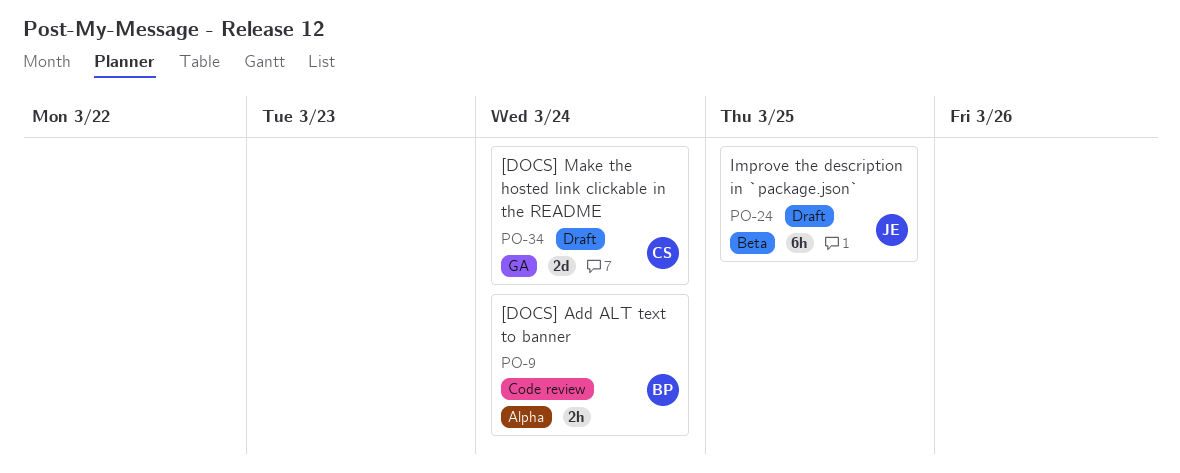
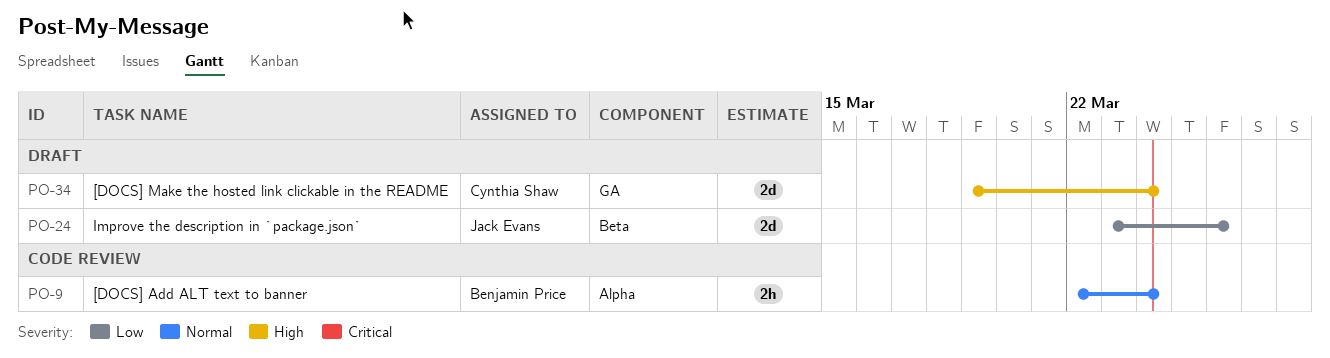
PO-24, estimate: 6h -> 2d
PO-24, due: Mar 25 -> Mar 26

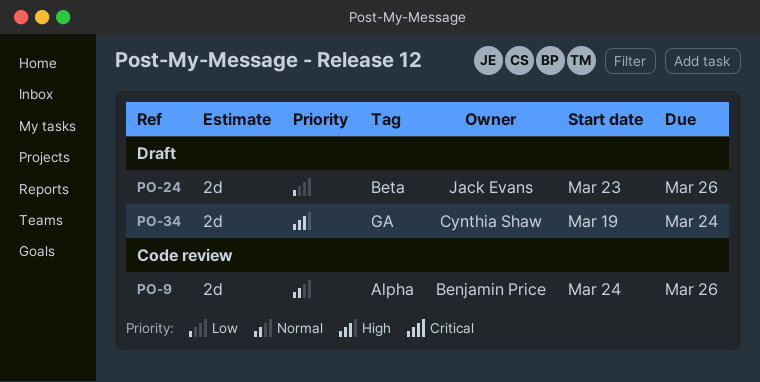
PO-9, estimate: 2h -> 2d
PO-9, start: Mar 22 -> Mar 24
PO-9, due: Mar 24 -> Mar 26

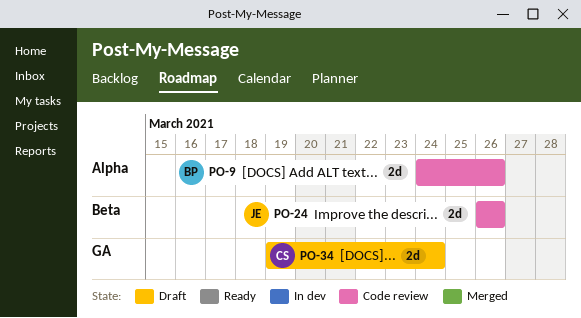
PO-24, status: Draft -> Code review
PO-24, start: Mar 23 -> Mar 26

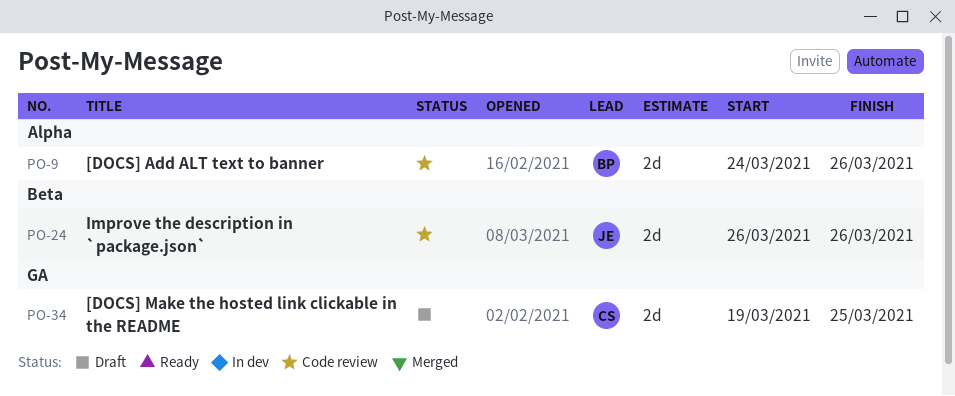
PO-34, due: Mar 24 -> Mar 25

